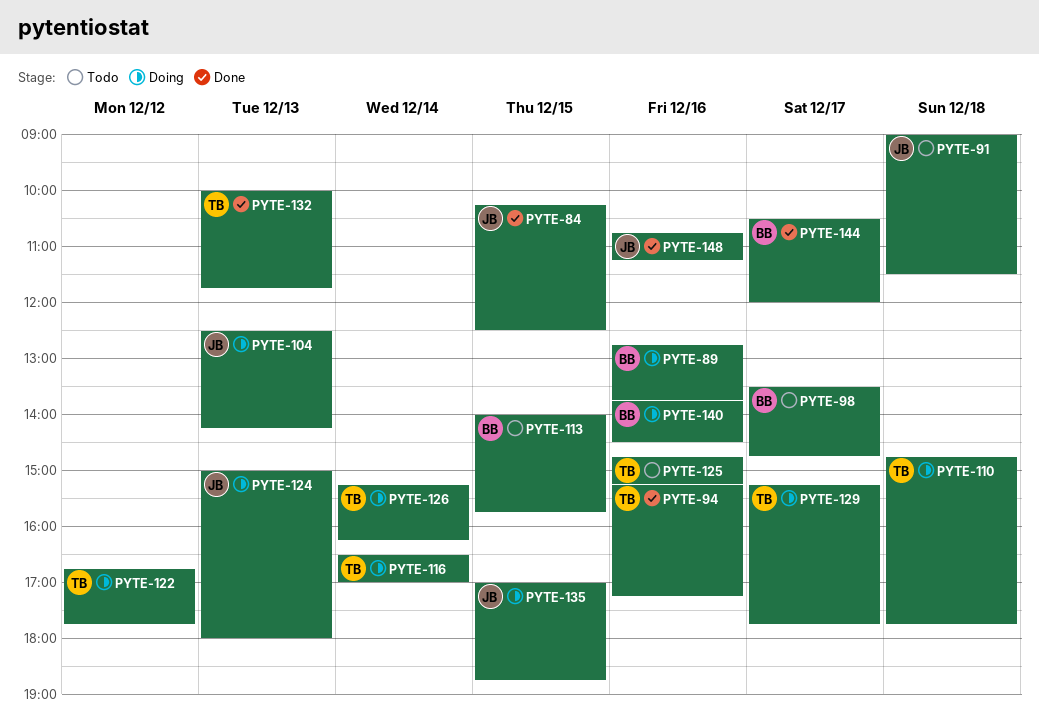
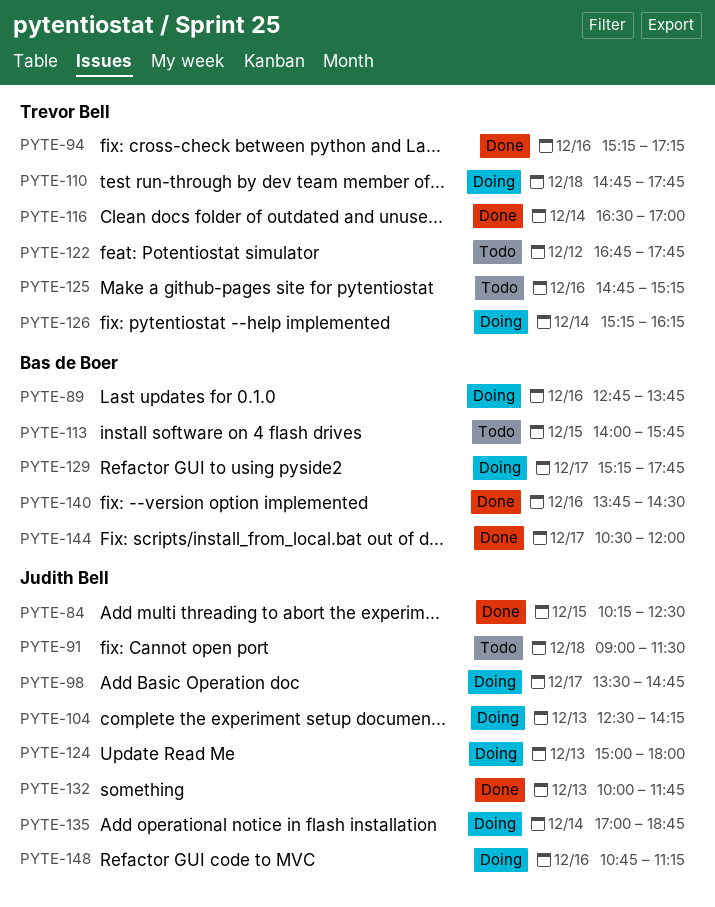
PYTE-98, status: Todo -> Doing
PYTE-98, owner: Bas de Boer -> Judith Bell
PYTE-116, status: Doing -> Done
PYTE-122, status: Doing -> Todo
PYTE-129, owner: Trevor Bell -> Bas de Boer
PYTE-132, owner: Trevor Bell -> Judith Bell
PYTE-135, day: Dec 15 -> Dec 14
PYTE-140, status: Doing -> Done
PYTE-148, status: Done -> Doing

